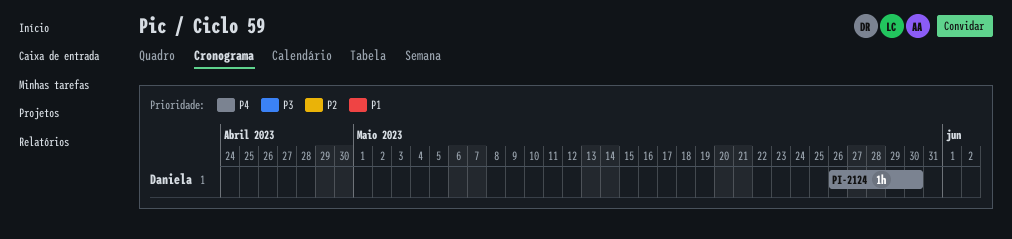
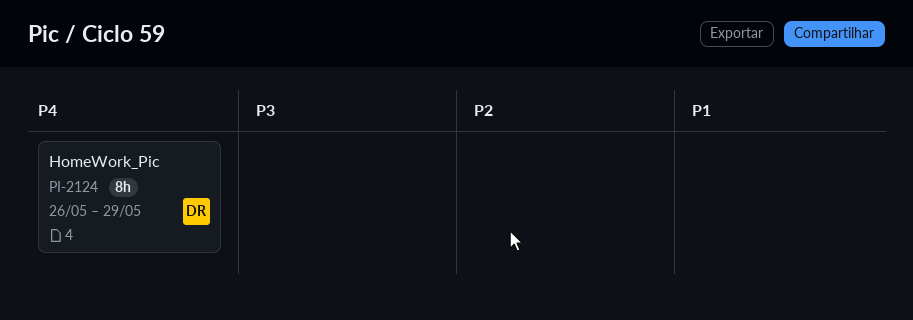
PI-2124, estimate: 1h -> 8h
PI-2124, due: May 30 -> May 29

